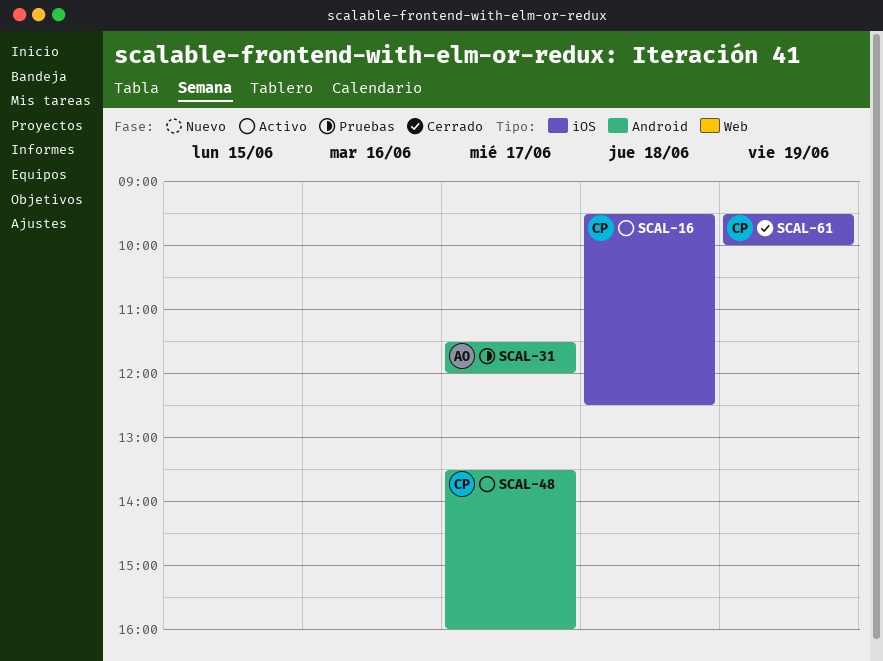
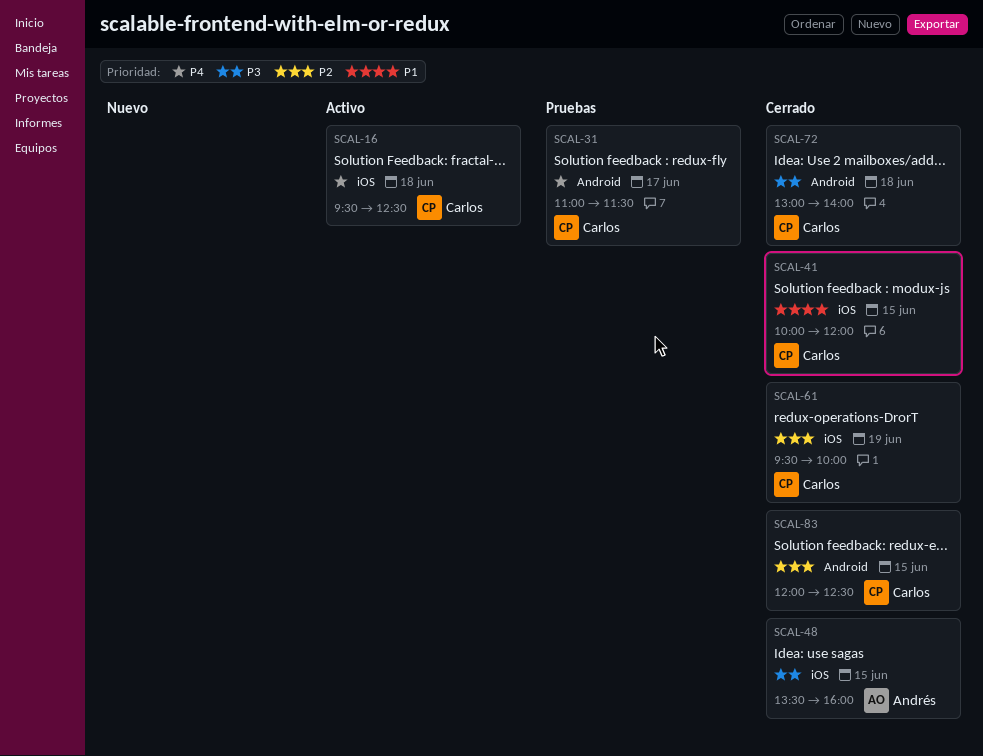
SCAL-31, owner: Andrés -> Carlos
SCAL-31, begins: 11:30 -> 11:00
SCAL-31, ends: 12:00 -> 11:30
SCAL-41: none -> present
SCAL-48, status: Activo -> Cerrado
SCAL-48, owner: Carlos -> Andrés
SCAL-48, label: Android -> iOS
SCAL-48, day: Jun 17 -> Jun 15
SCAL-72: none -> present
SCAL-83: none -> present

